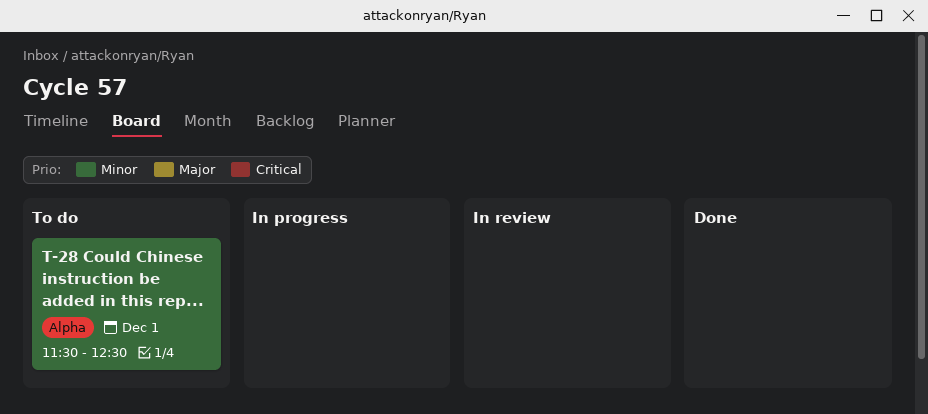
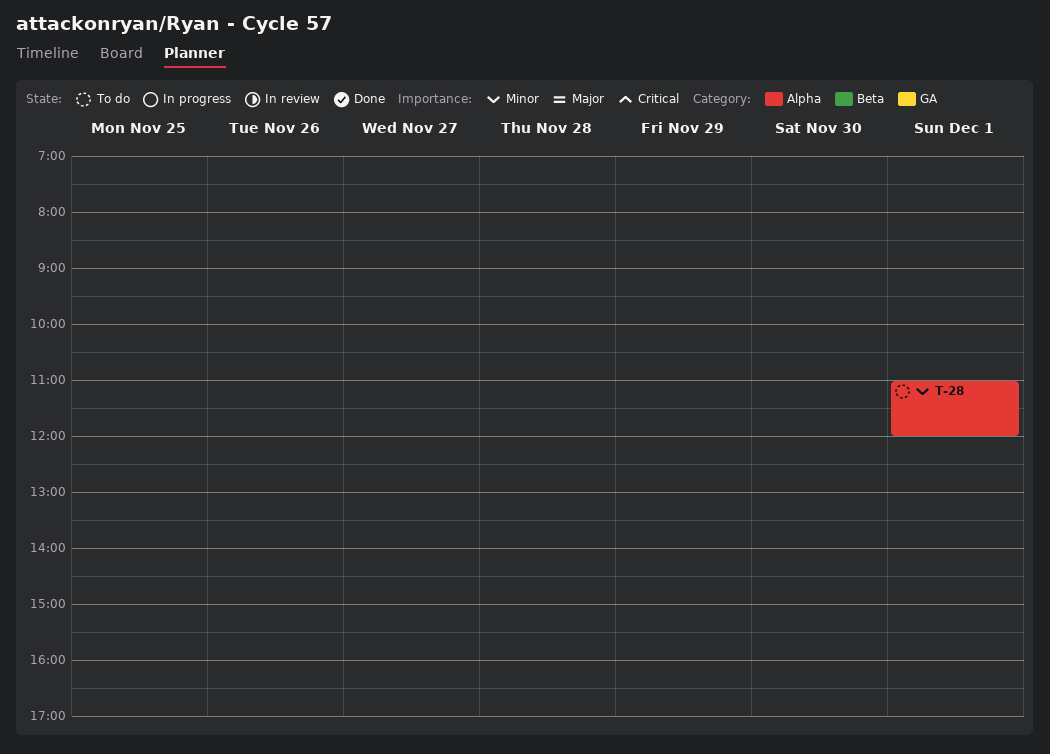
T-28, begins: 11:30 -> 11:00
T-28, ends: 12:30 -> 12:00

